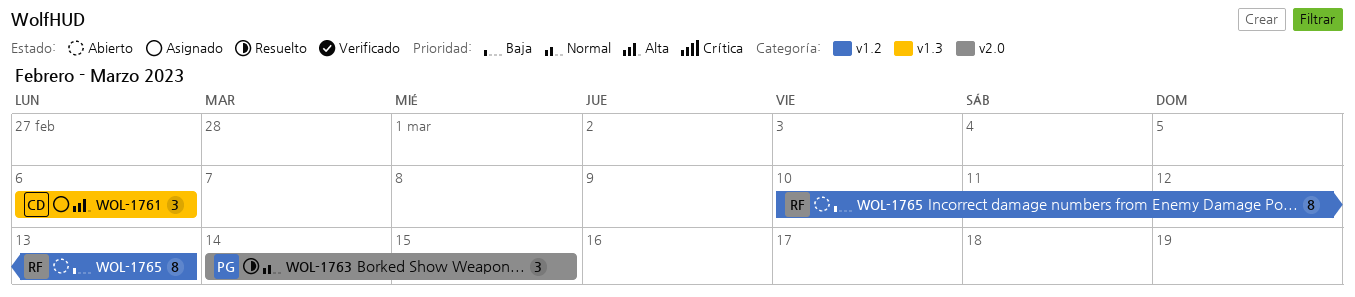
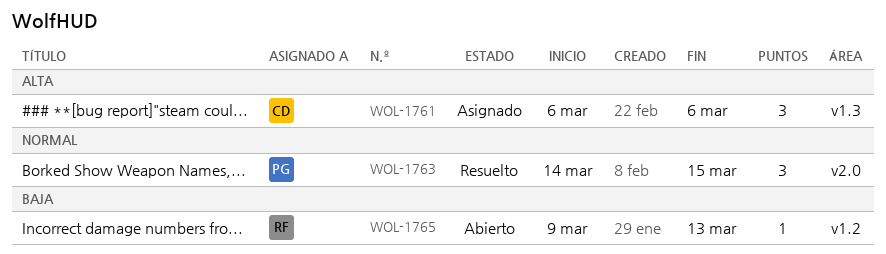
WOL-1765, estimate: 8 -> 1
WOL-1765, start: Mar 10 -> Mar 9

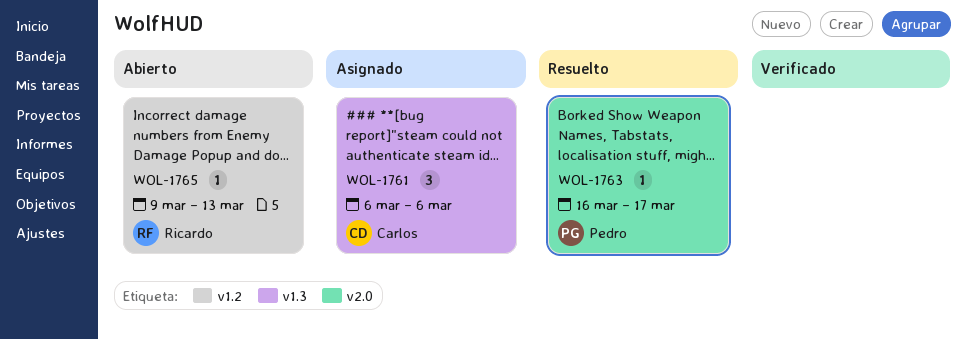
WOL-1763, estimate: 3 -> 1
WOL-1763, start: Mar 14 -> Mar 16
WOL-1763, due: Mar 15 -> Mar 17

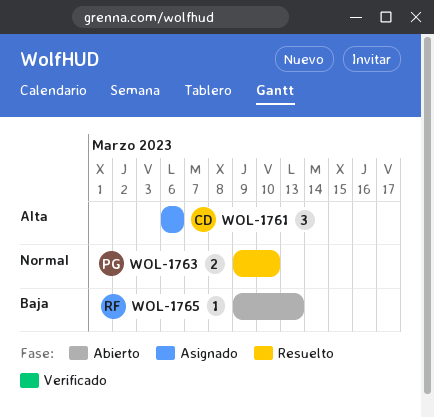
WOL-1763, estimate: 1 -> 2
WOL-1763, start: Mar 16 -> Mar 9
WOL-1763, due: Mar 17 -> Mar 10

